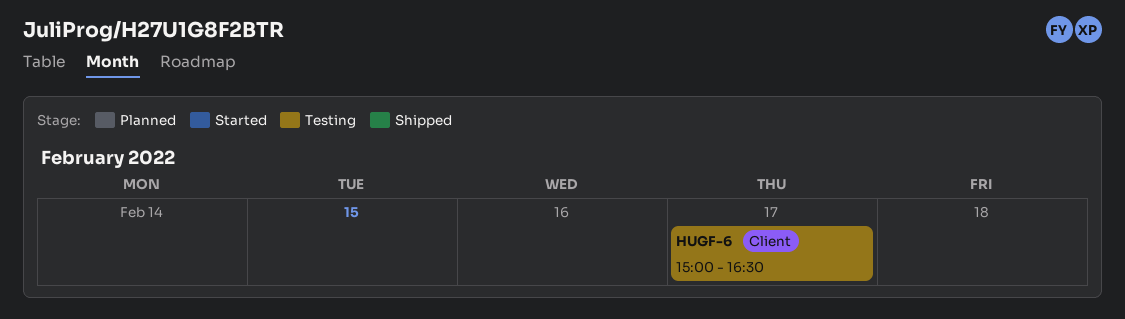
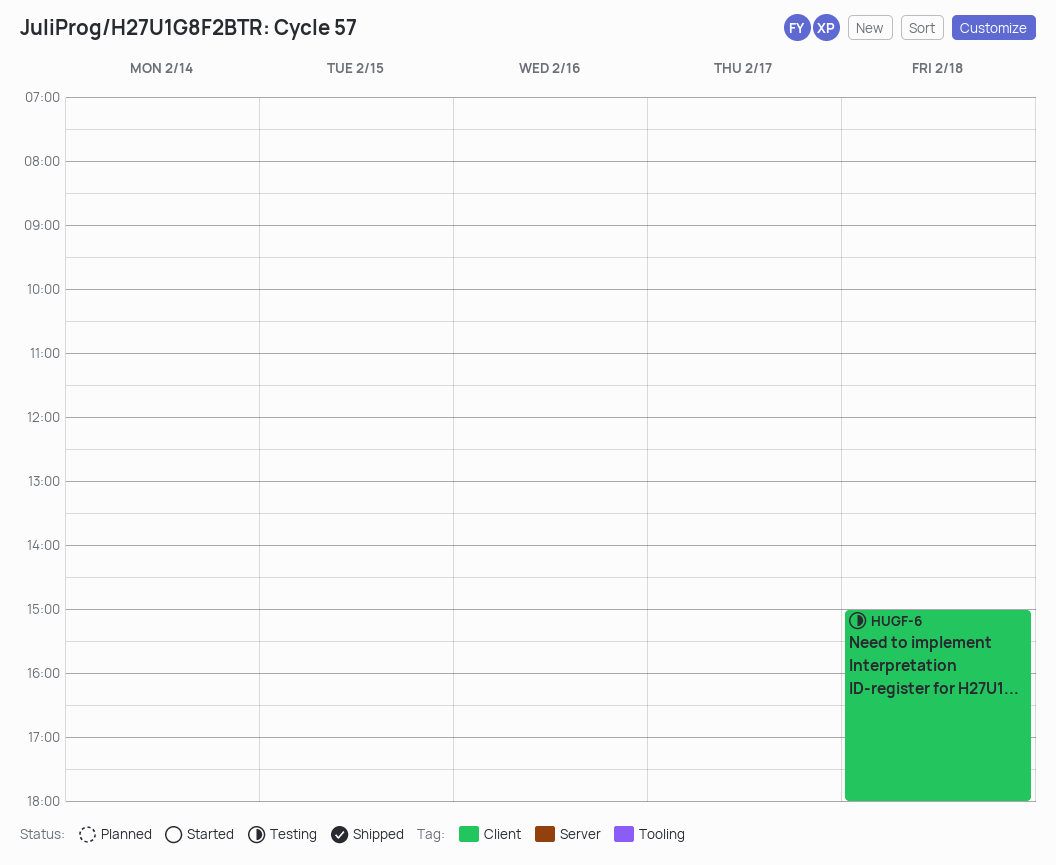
HUGF-6, day: Feb 17 -> Feb 18
HUGF-6, ends: 16:30 -> 18:00

